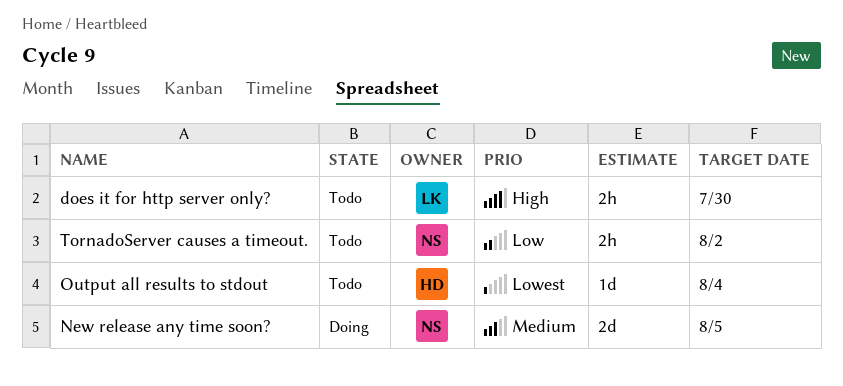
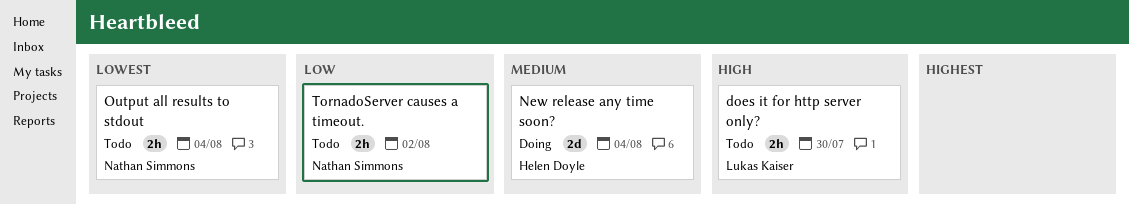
New release any time soon?, owner: Nathan Simmons -> Helen Doyle
New release any time soon?, due: Aug 5 -> Aug 4
Output all results to stdout, owner: Helen Doyle -> Nathan Simmons
Output all results to stdout, estimate: 1d -> 2h

